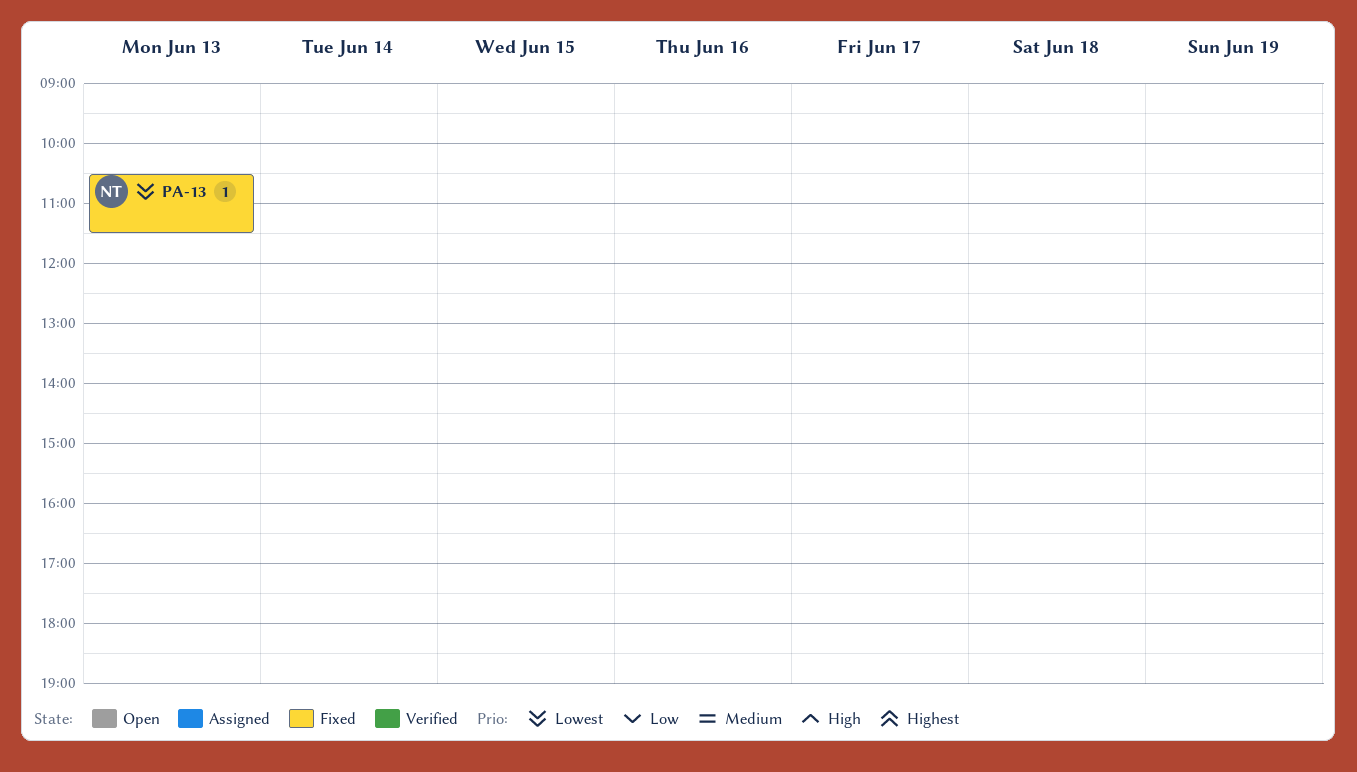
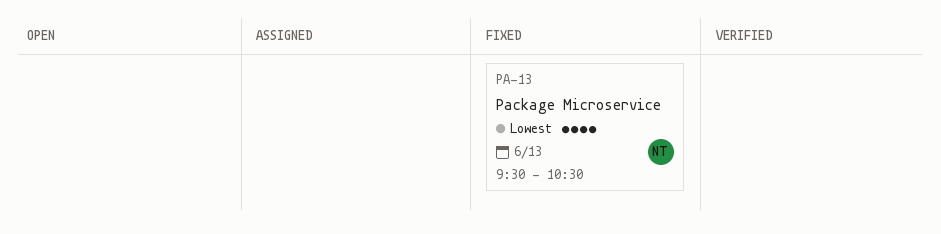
PA-13, estimate: 1 -> 4
PA-13, begins: 10:30 -> 09:30
PA-13, ends: 11:30 -> 10:30

